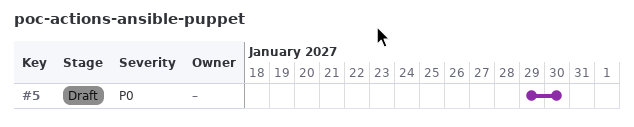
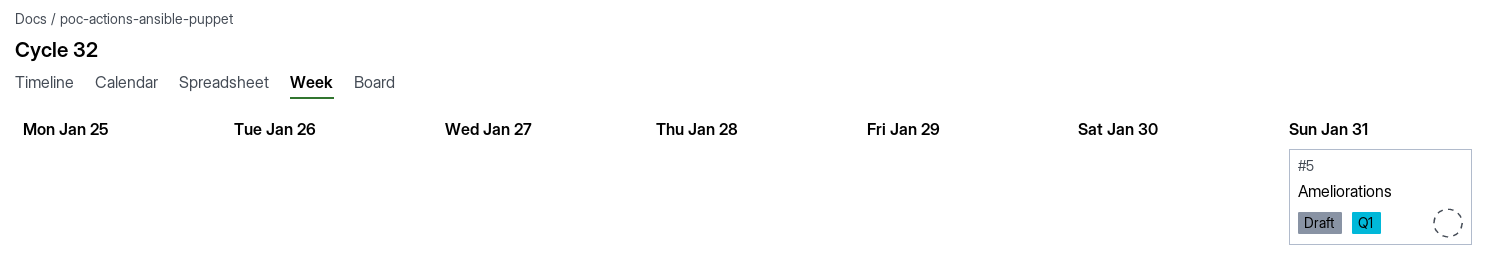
#5, due: Jan 30 -> Jan 31

